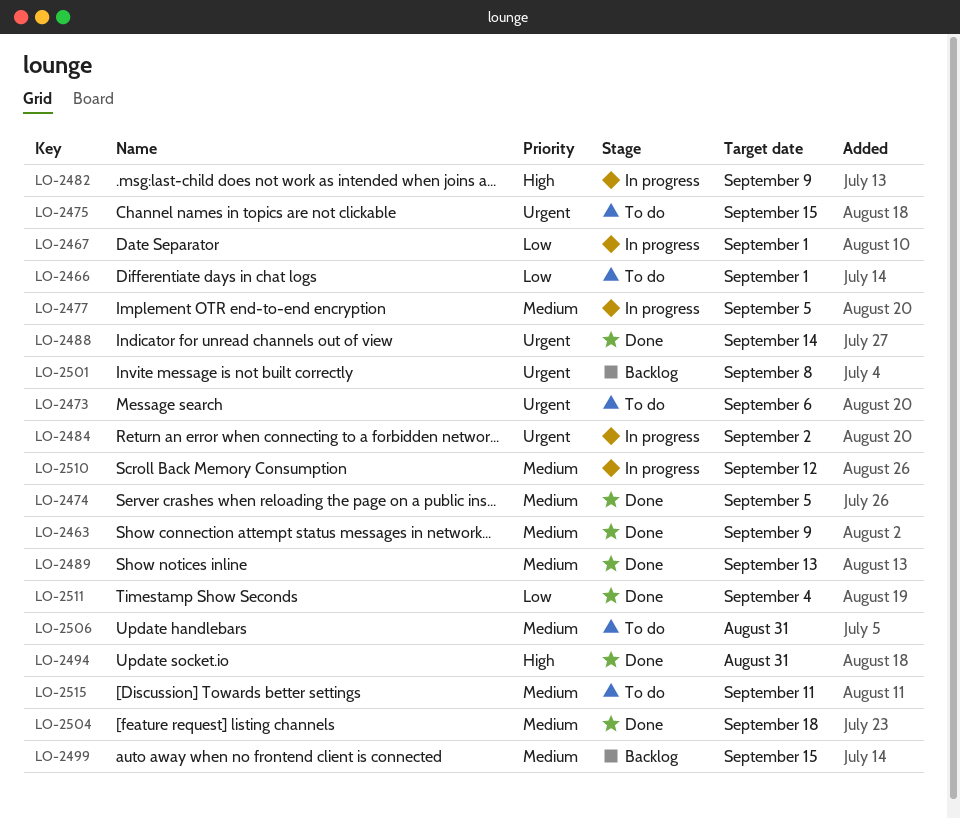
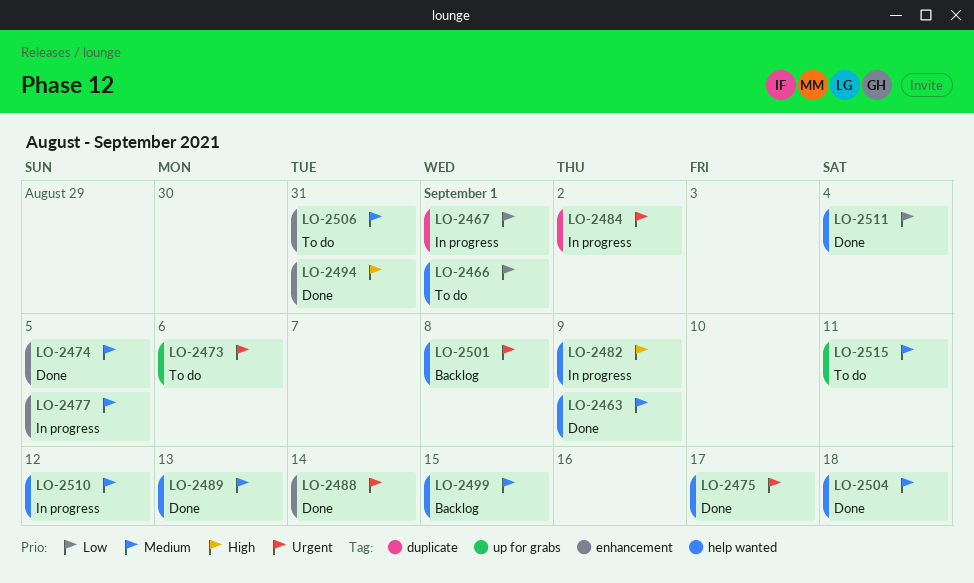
LO-2475, status: To do -> Done
LO-2475, due: Sep 15 -> Sep 17

